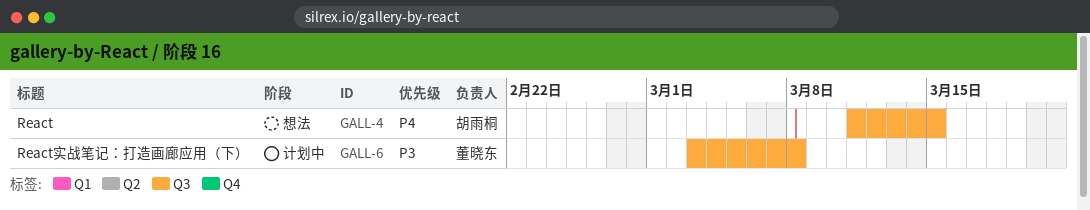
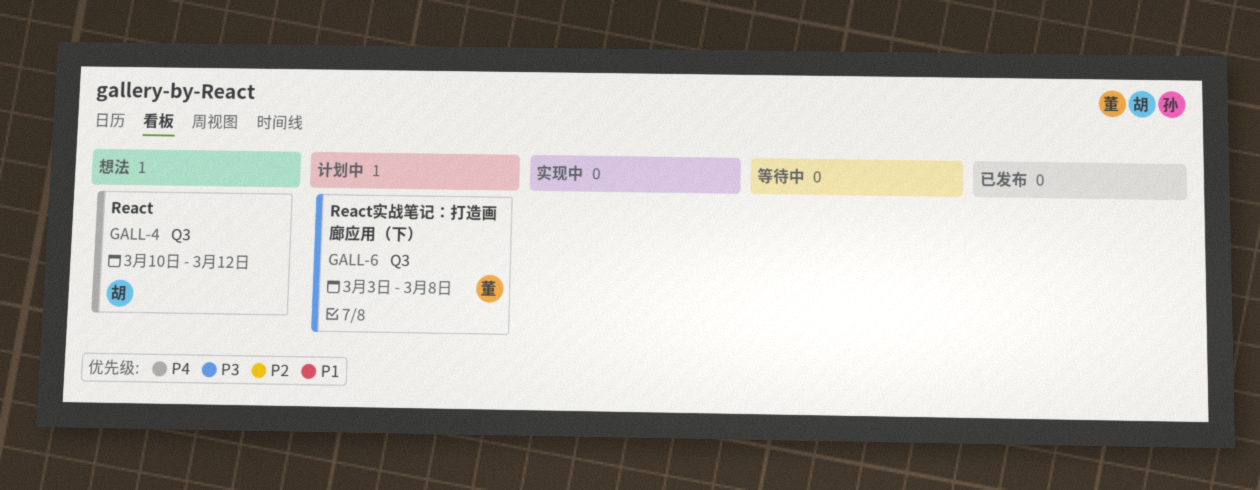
GALL-4, start: Mar 11 -> Mar 10
GALL-4, due: Mar 15 -> Mar 12

